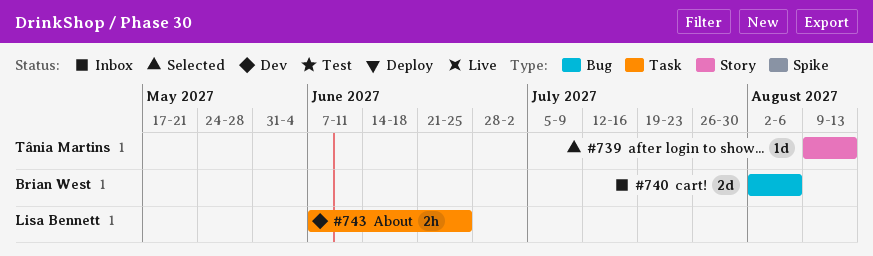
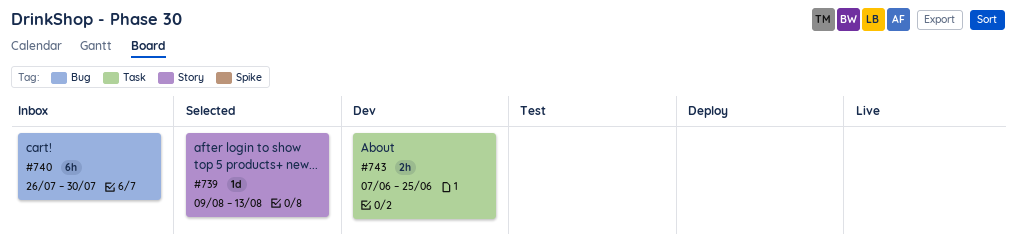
#740, estimate: 2d -> 6h
#740, start: Aug 2 -> Jul 26
#740, due: Aug 6 -> Jul 30

